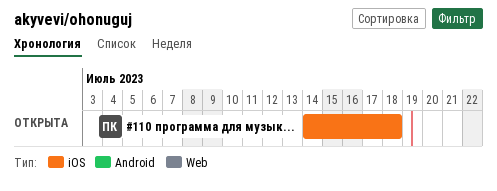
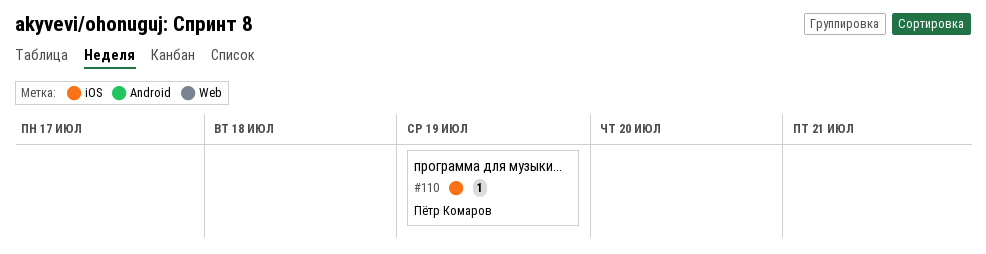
#110, due: Jul 18 -> Jul 19

